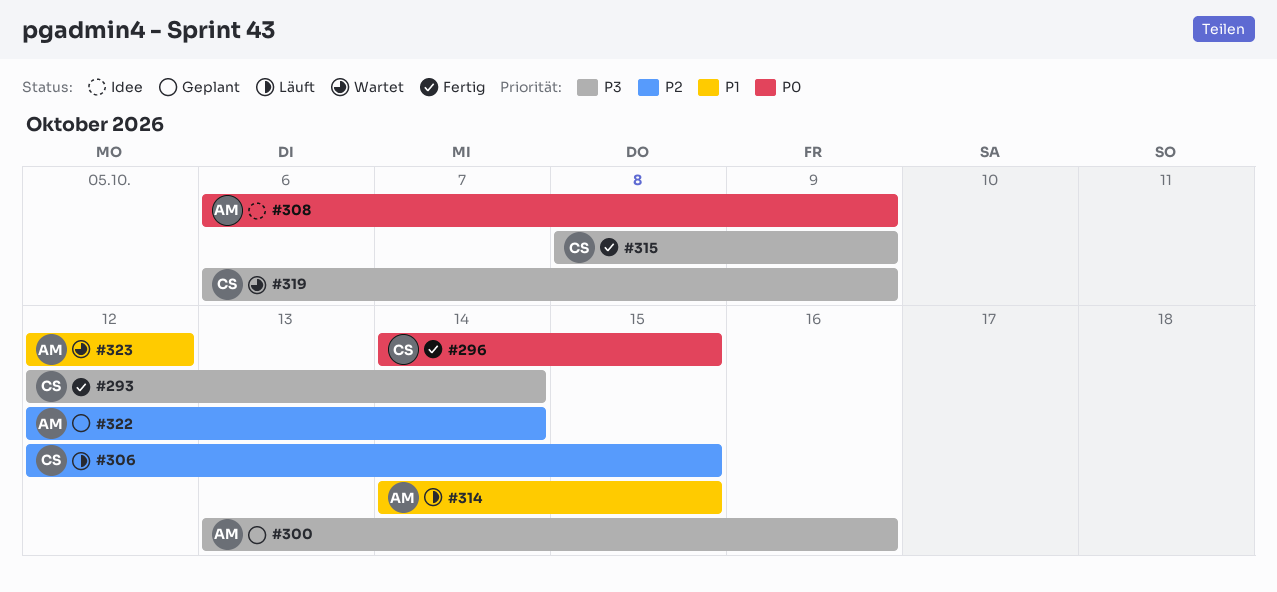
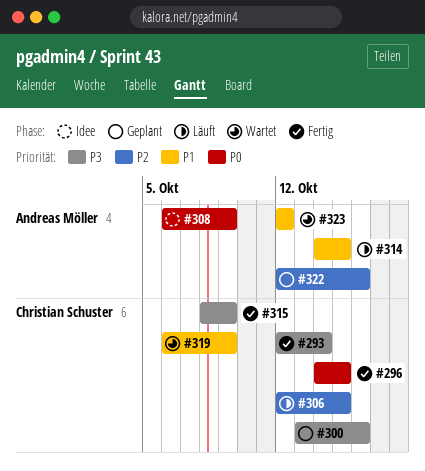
#300, owner: Andreas Möller -> Christian Schuster
#319, priority: P3 -> P1
#322, due: Oct 14 -> Oct 16

